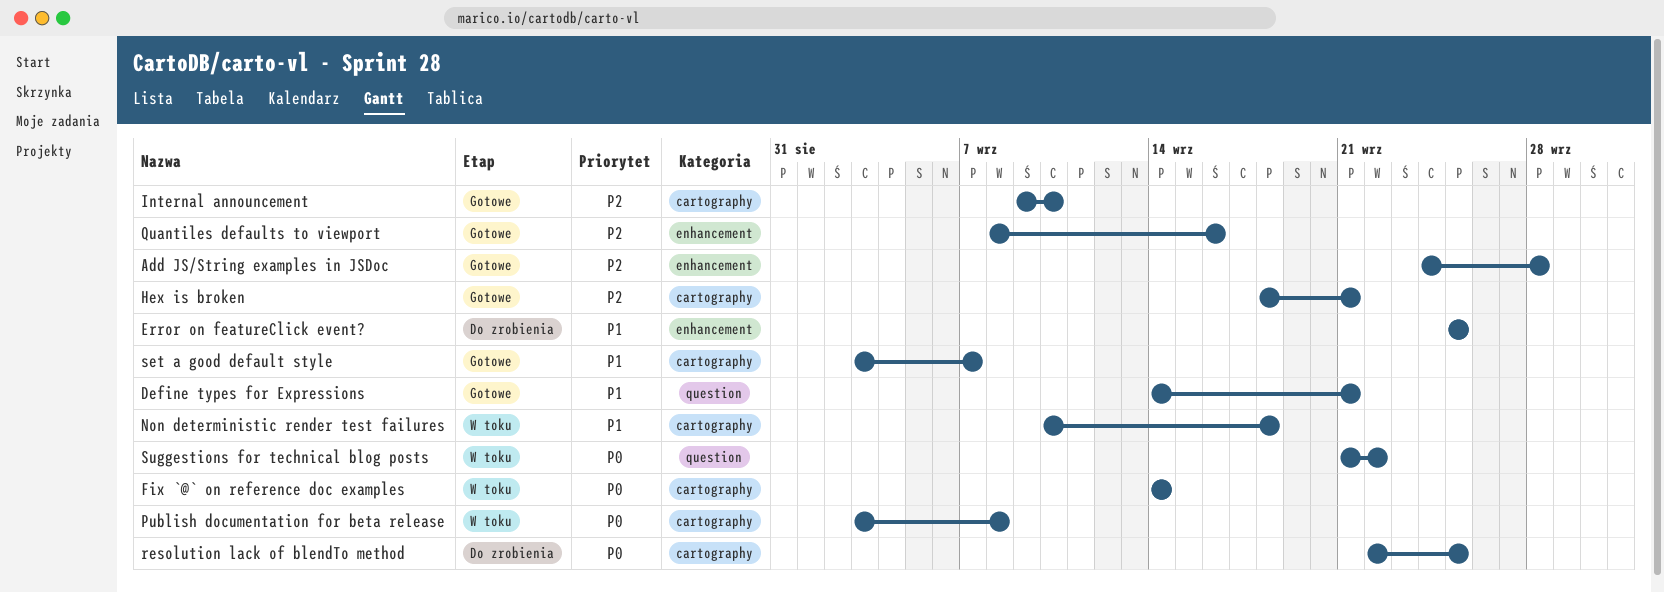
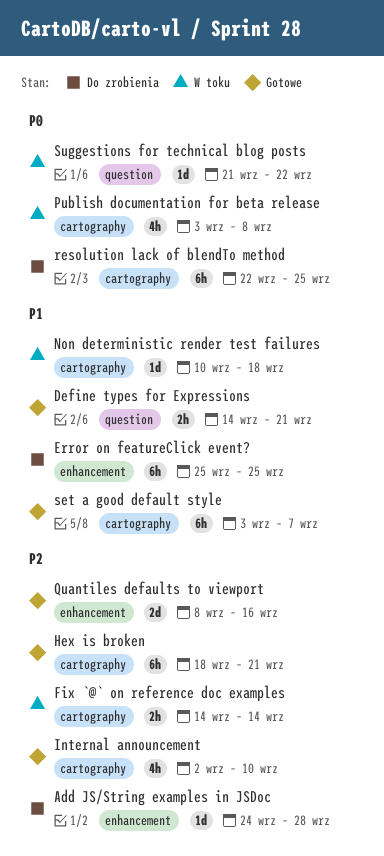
Add JS/String examples in JSDoc, status: Gotowe -> Do zrobienia
Fix `@` on reference doc examples, priority: P0 -> P2
Internal announcement, start: Sep 9 -> Sep 2

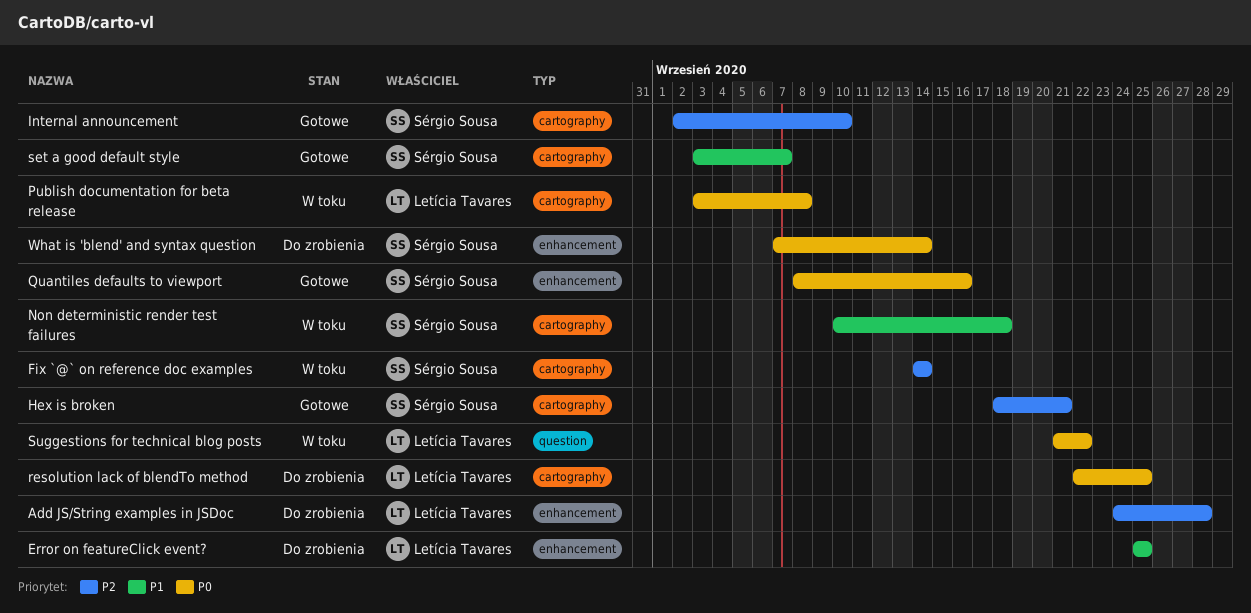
Define types for Expressions: present -> none
Quantiles defaults to viewport, priority: P2 -> P0
What is 'blend' and syntax question: none -> present

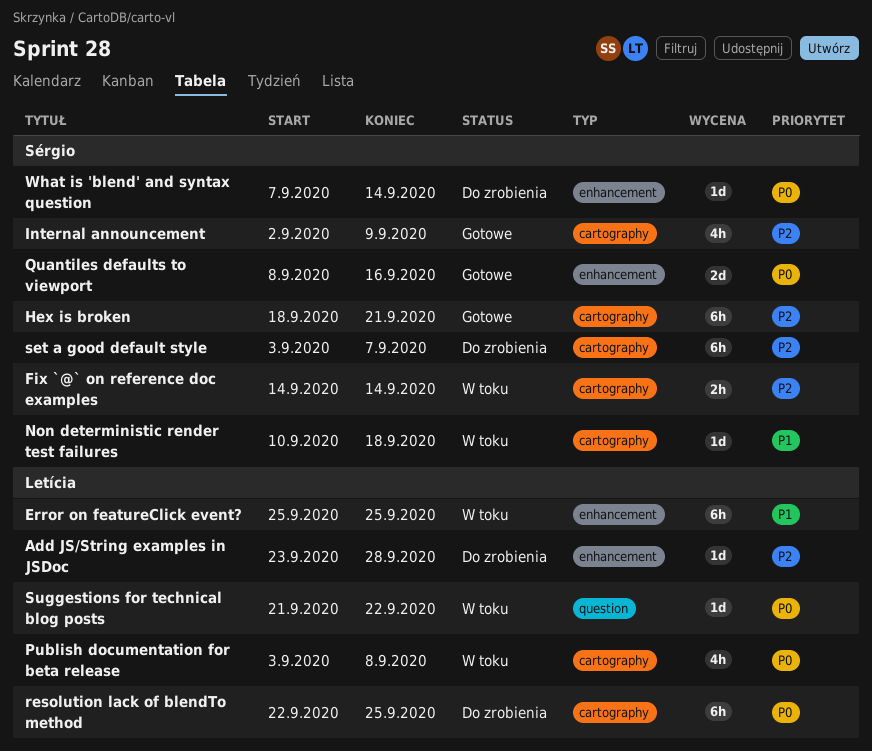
Add JS/String examples in JSDoc, start: Sep 24 -> Sep 23
Error on featureClick event?, status: Do zrobienia -> W toku
Internal announcement, due: Sep 10 -> Sep 9
set a good default style, status: Gotowe -> Do zrobienia
set a good default style, priority: P1 -> P2

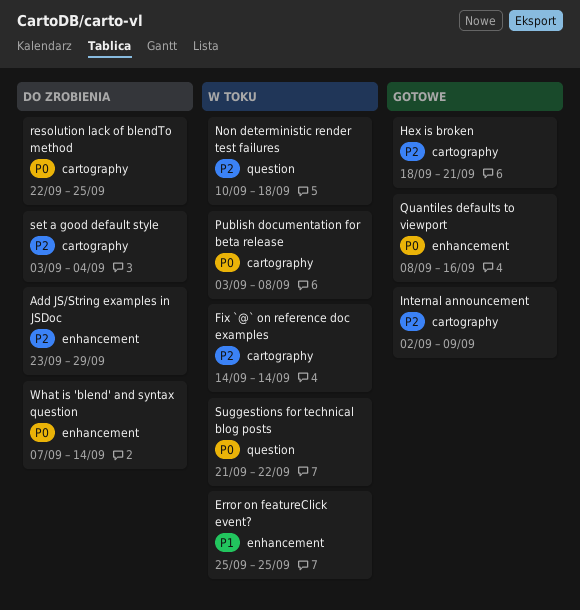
Add JS/String examples in JSDoc, due: Sep 28 -> Sep 29
Non deterministic render test failures, priority: P1 -> P2
Non deterministic render test failures, label: cartography -> question
set a good default style, due: Sep 7 -> Sep 4

